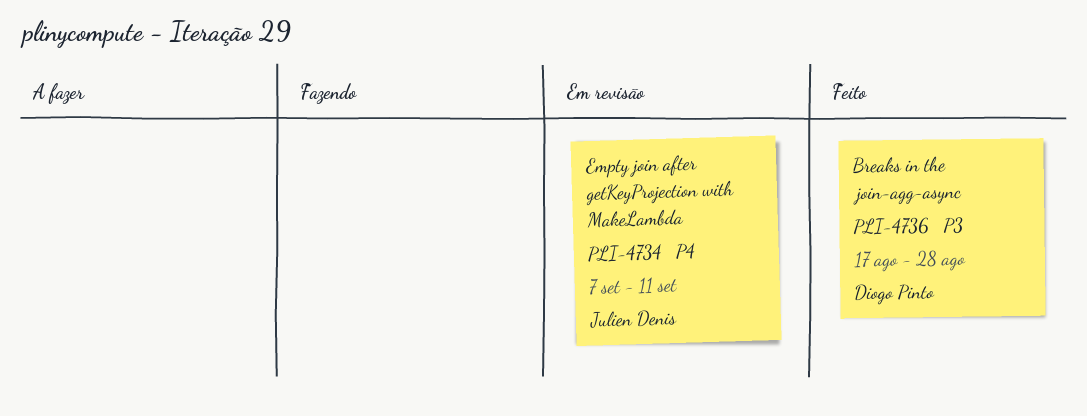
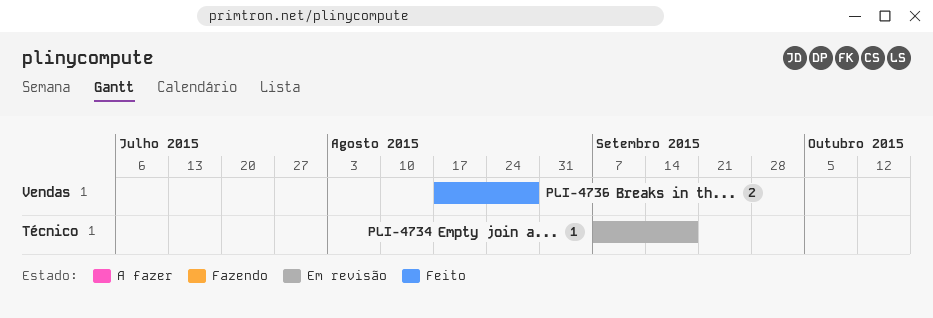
PLI-4734, due: Sep 11 -> Sep 18

